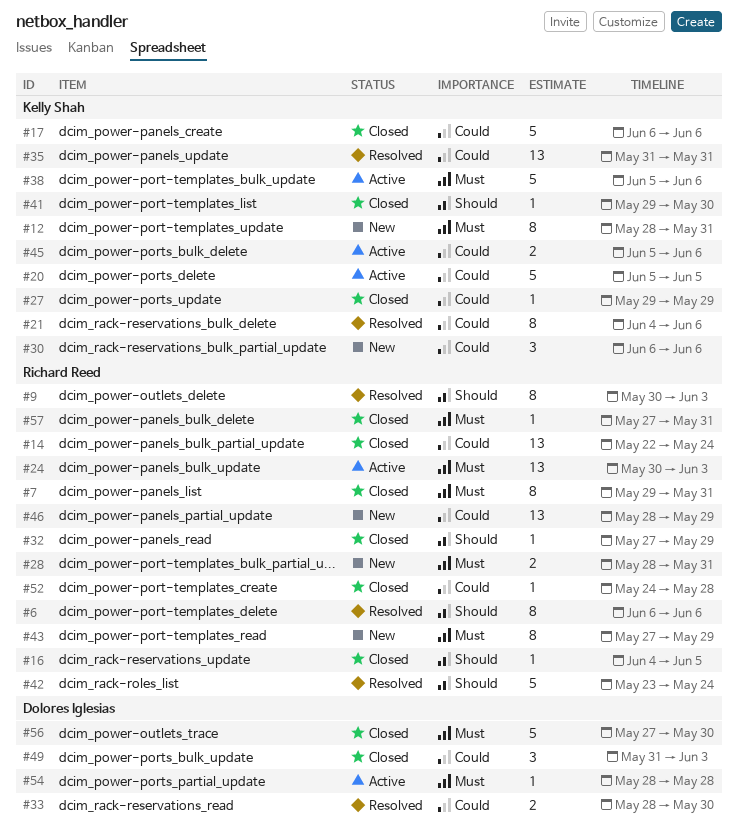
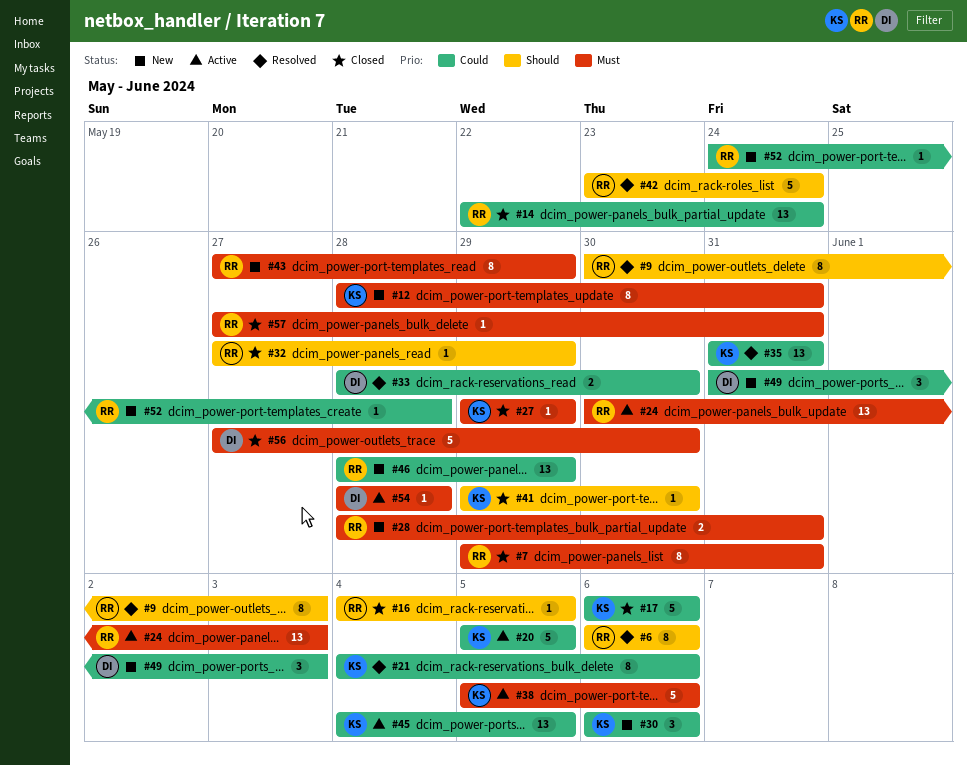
#27, priority: Could -> Must
#45, estimate: 2 -> 13
#45, start: Jun 5 -> Jun 4
#45, due: Jun 6 -> Jun 5
#49, status: Closed -> New
#52, status: Closed -> New

